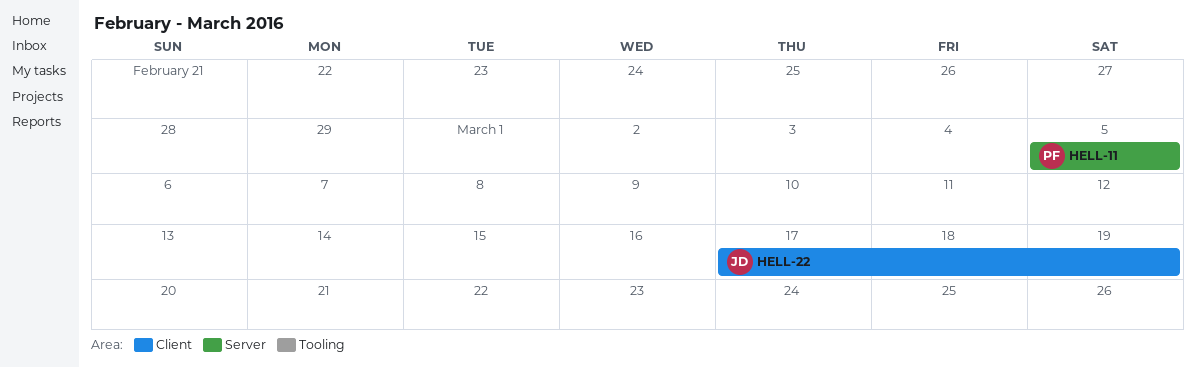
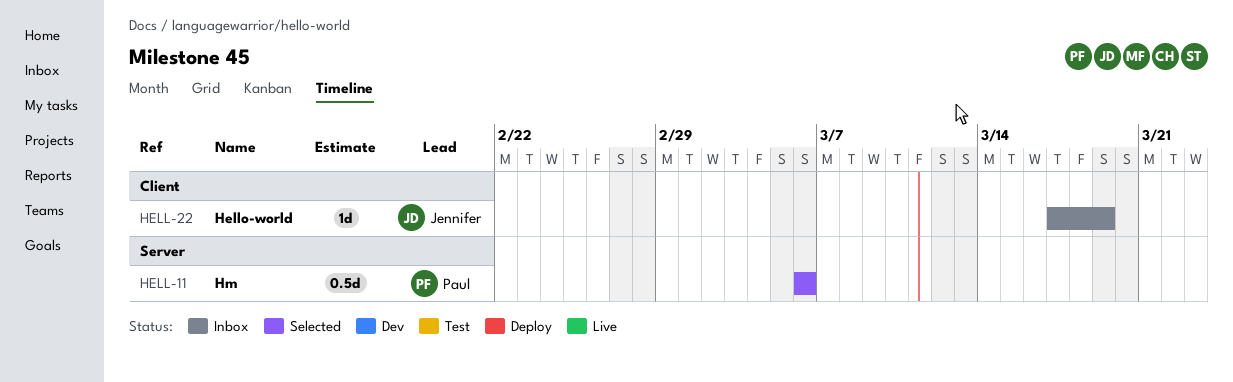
HELL-11, start: Mar 5 -> Mar 6
HELL-11, due: Mar 5 -> Mar 6

